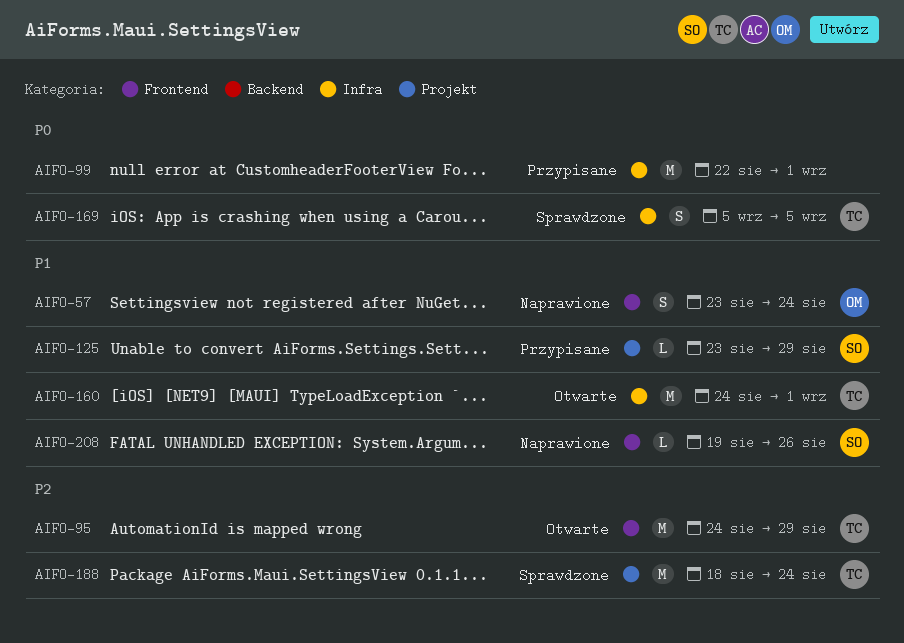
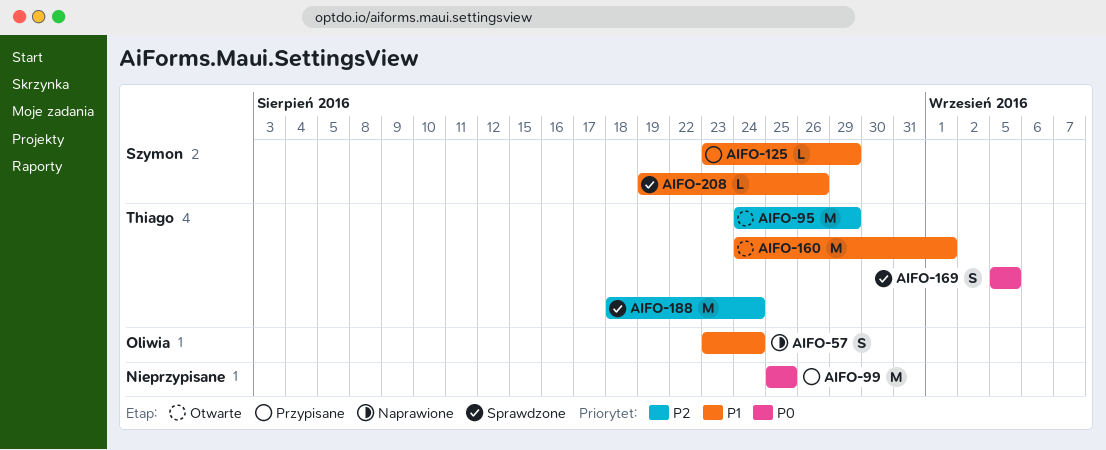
AIFO-99, start: Aug 22 -> Aug 25
AIFO-99, due: Sep 1 -> Aug 25
AIFO-208, status: Naprawione -> Sprawdzone

